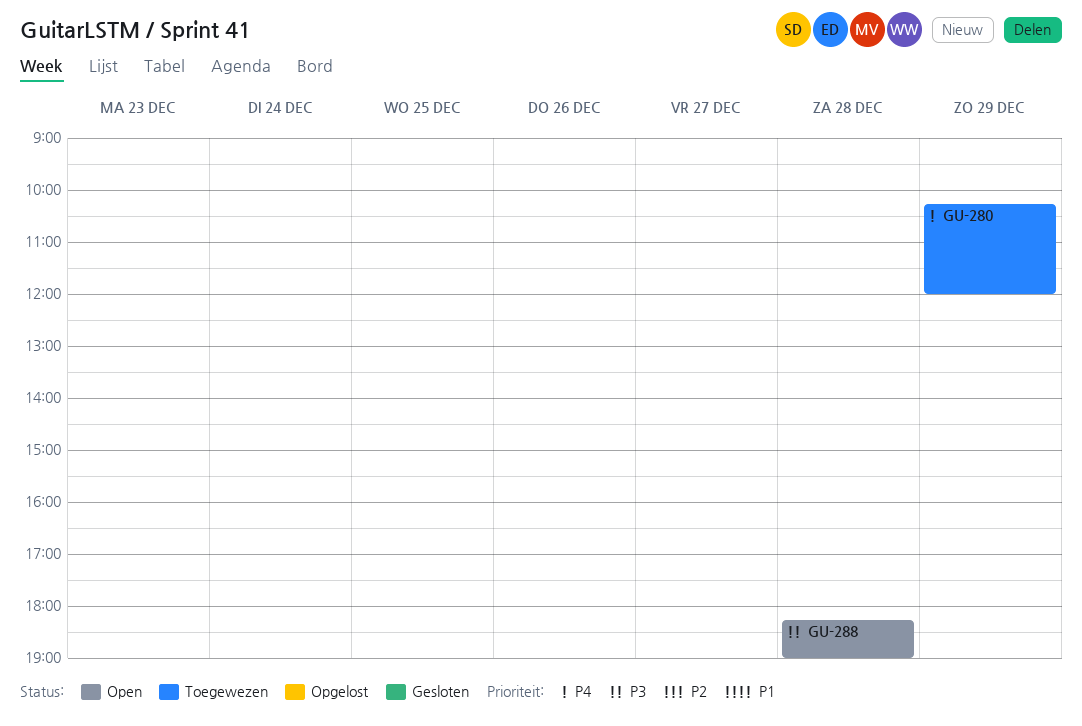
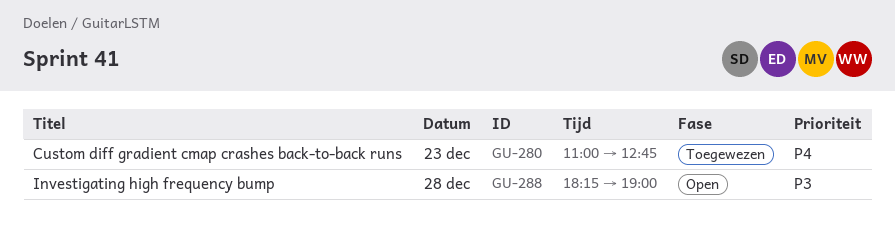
GU-280, day: Dec 29 -> Dec 23
GU-280, begins: 10:15 -> 11:00
GU-280, ends: 12:00 -> 12:45

